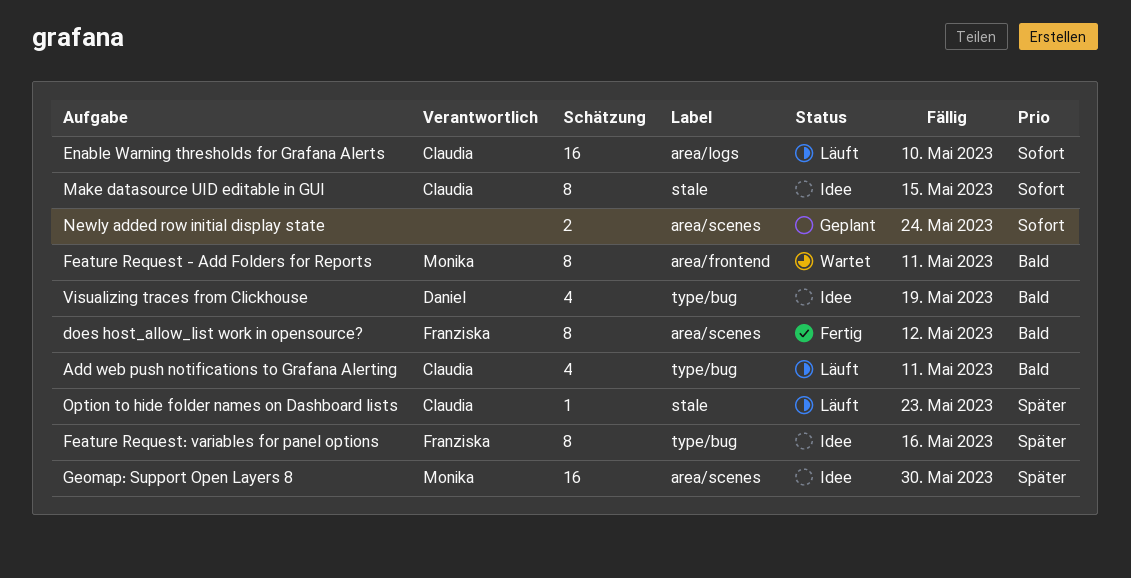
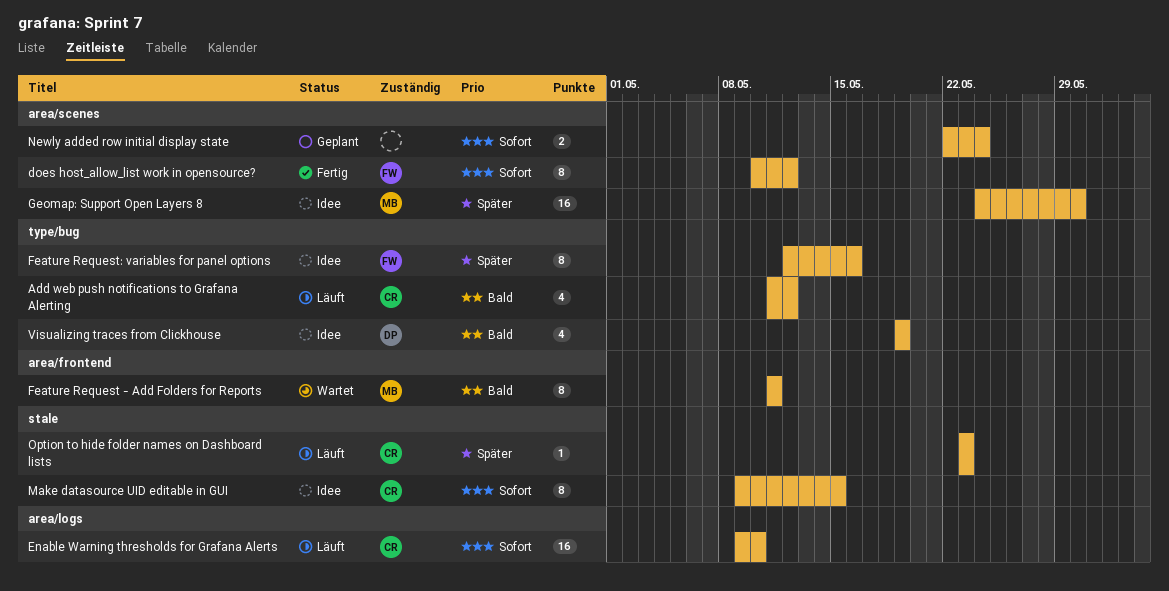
Add web push notifications to Grafana Alerting, due: May 11 -> May 12
does host_allow_list work in opensource?, priority: Bald -> Sofort

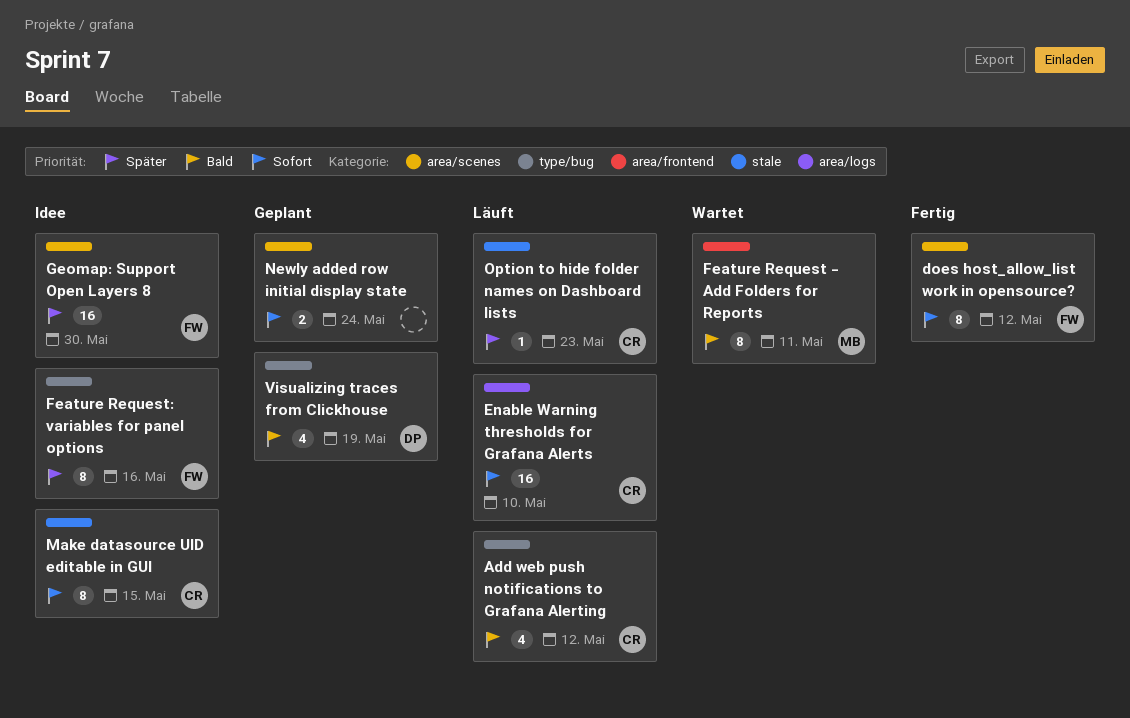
Geomap: Support Open Layers 8, owner: MB -> FW
Visualizing traces from Clickhouse, status: Idee -> Geplant

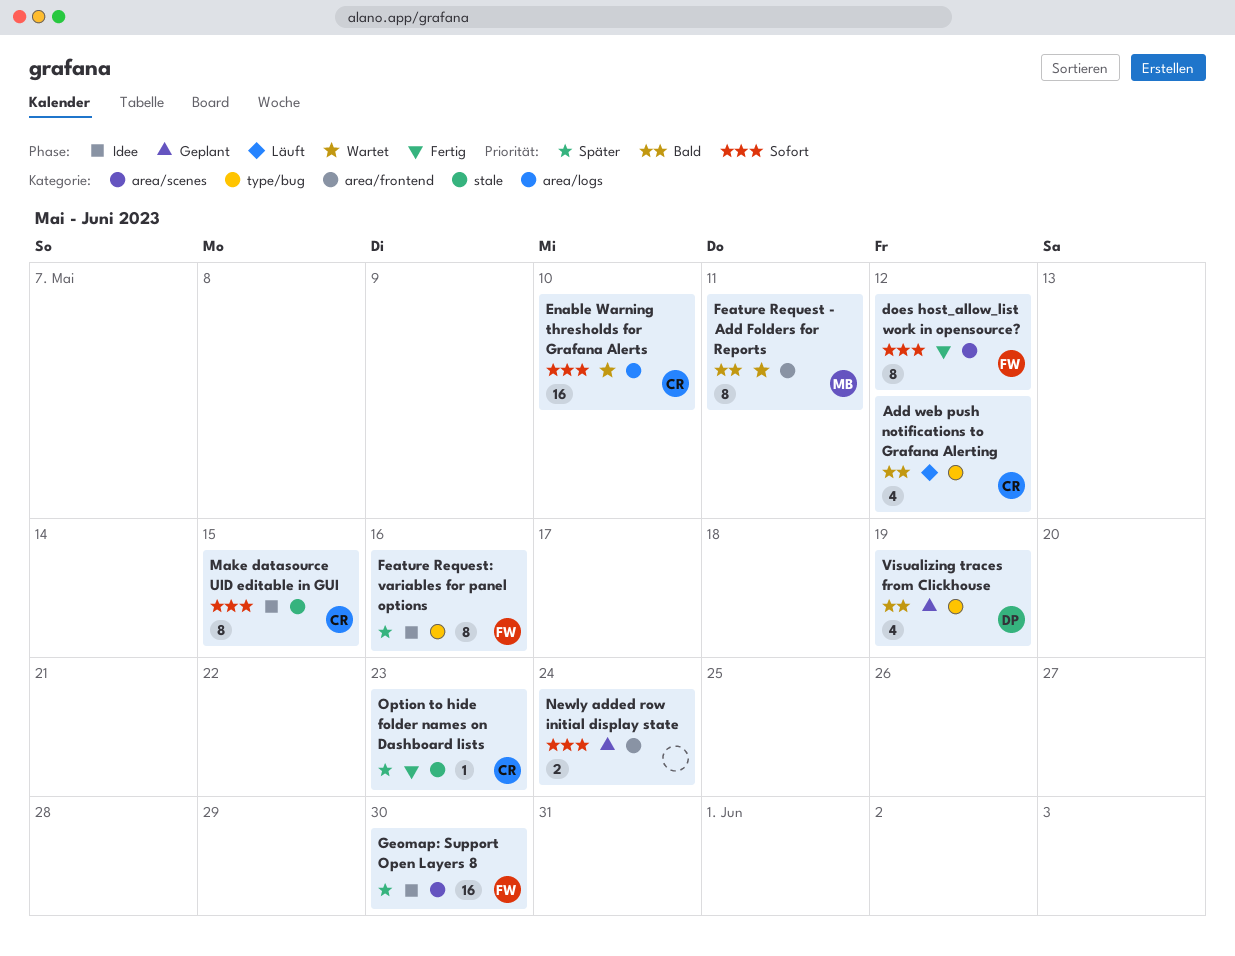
Enable Warning thresholds for Grafana Alerts, status: Läuft -> Wartet
Newly added row initial display state, label: area/scenes -> area/frontend
Option to hide folder names on Dashboard lists, status: Läuft -> Fertig

